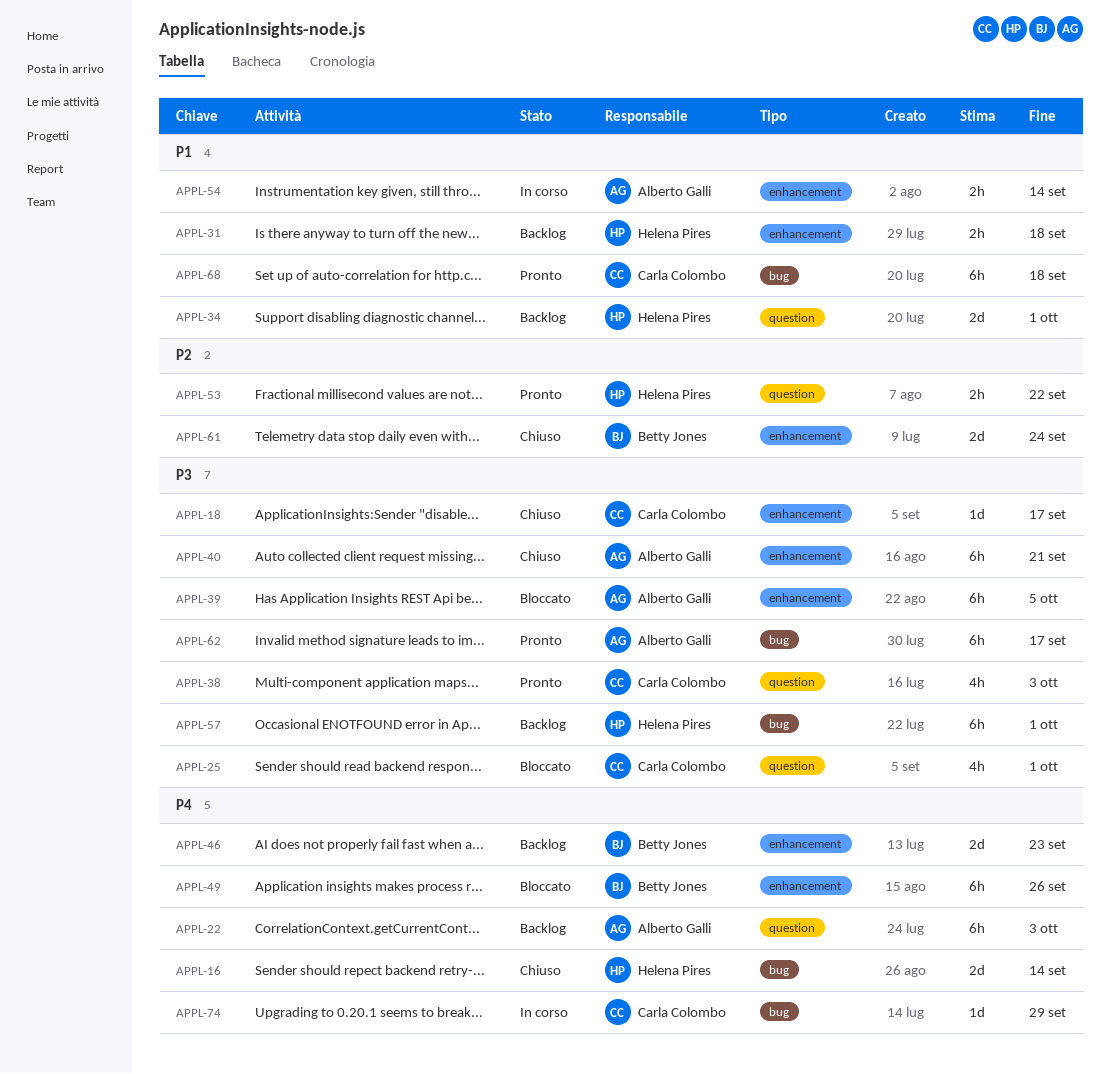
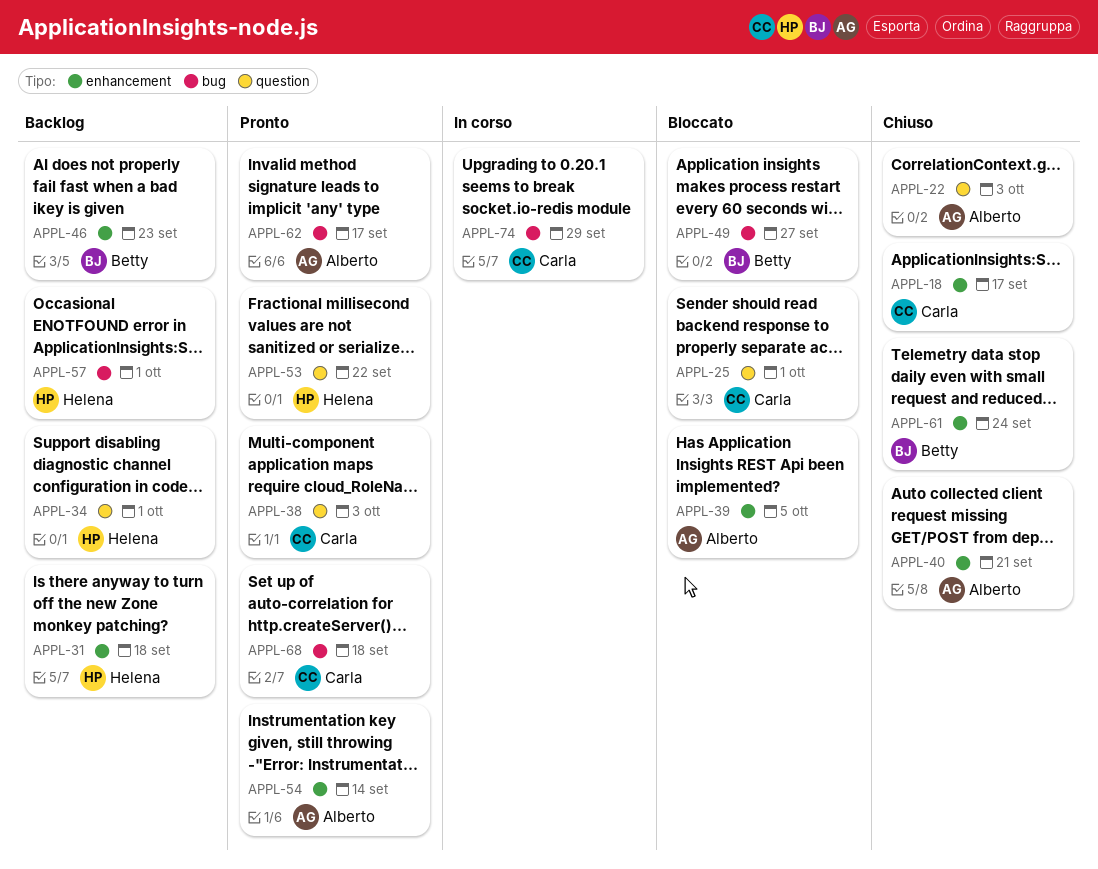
APPL-16: present -> none
APPL-22, status: Backlog -> Chiuso
APPL-49, label: enhancement -> bug
APPL-49, due: Sep 26 -> Sep 27
APPL-54, status: In corso -> Pronto

